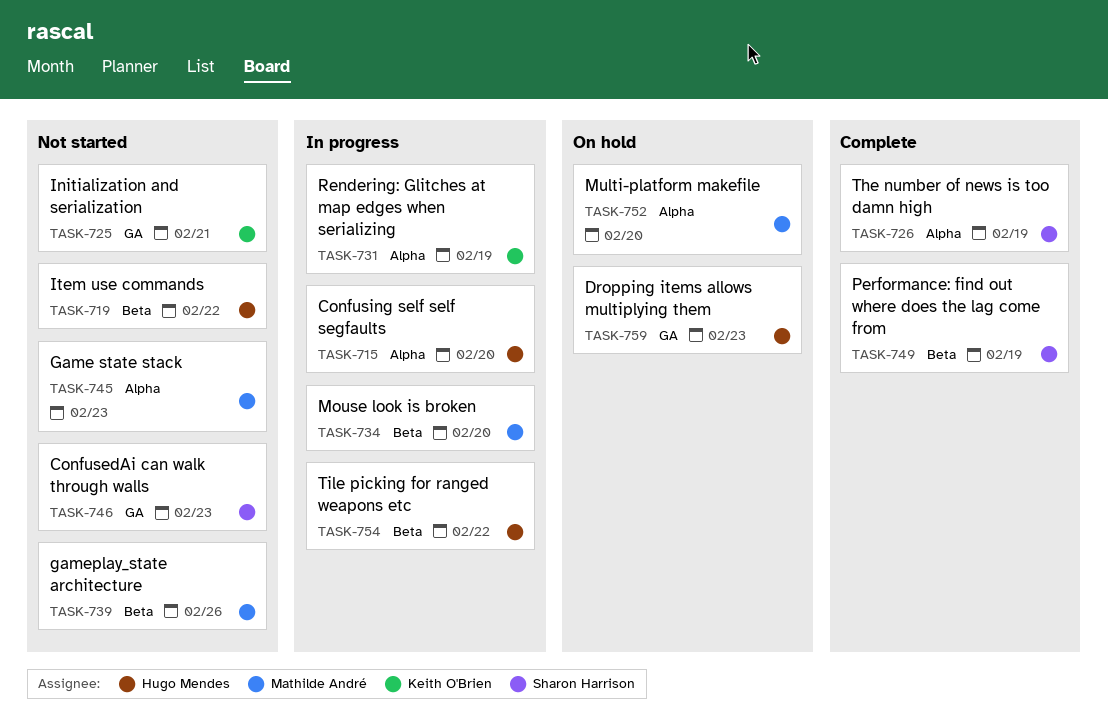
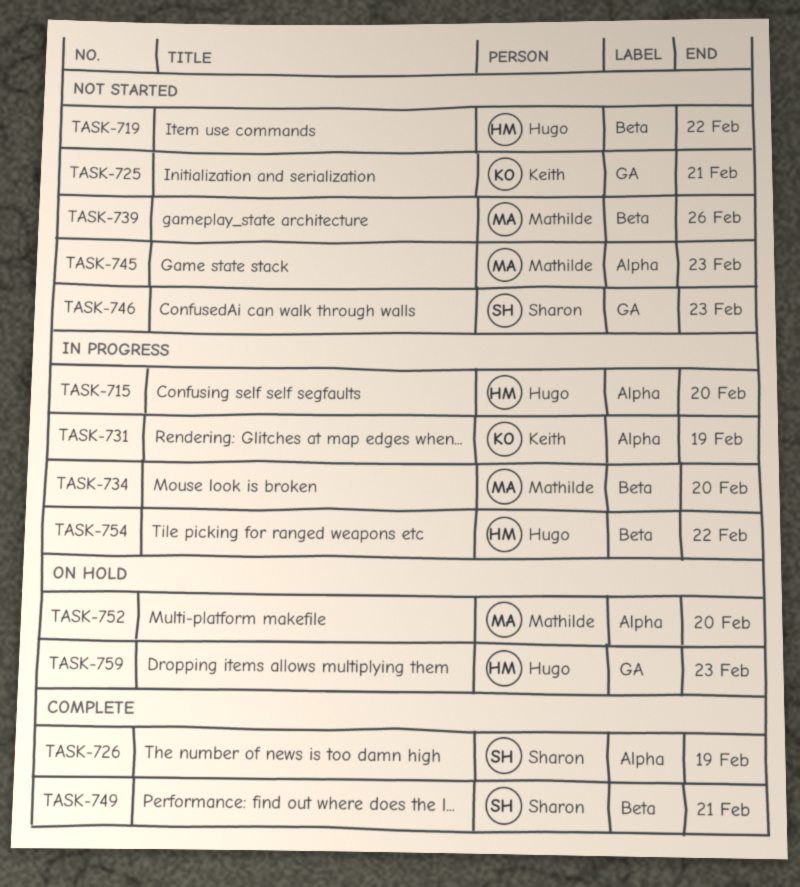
TASK-749, due: Feb 19 -> Feb 21

